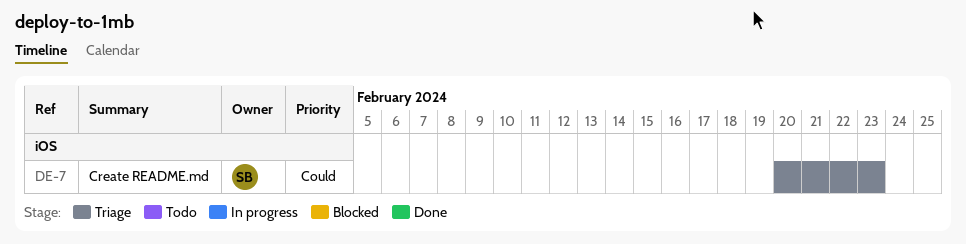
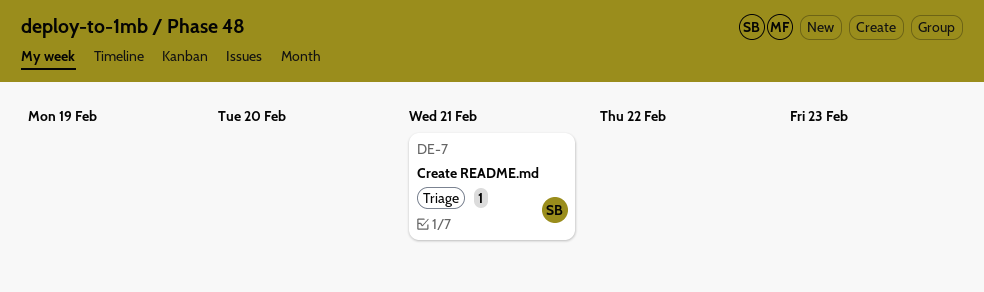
DE-7, due: Feb 23 -> Feb 21

